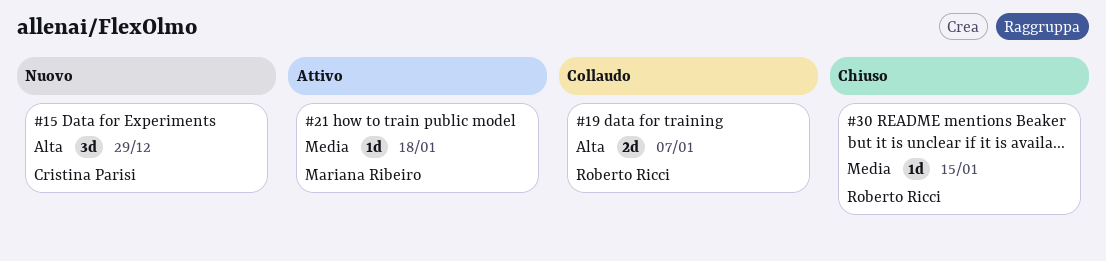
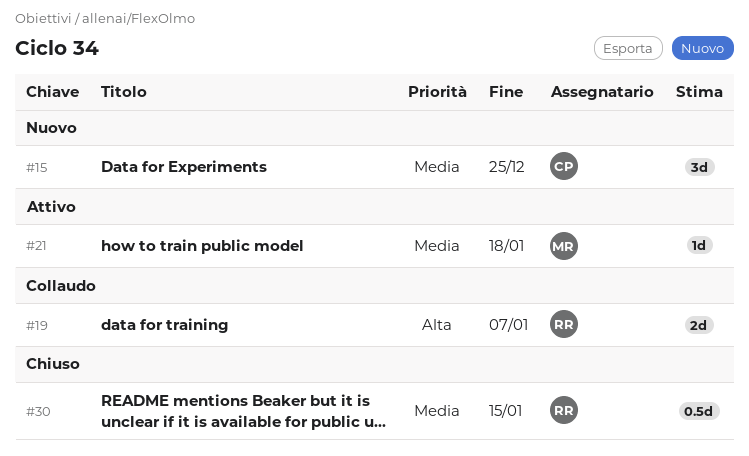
#15, priority: Alta -> Media
#15, due: Dec 29 -> Dec 25
#30, estimate: 1d -> 0.5d

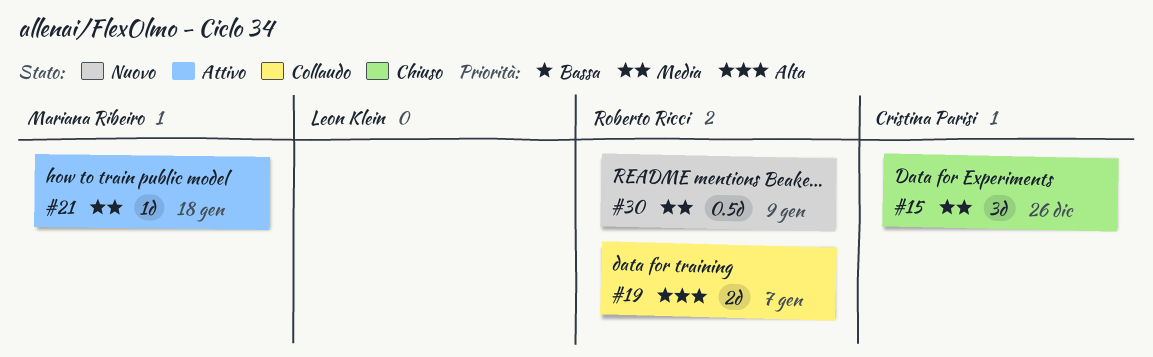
#15, status: Nuovo -> Chiuso
#15, due: Dec 25 -> Dec 26
#30, status: Chiuso -> Nuovo
#30, due: Jan 15 -> Jan 9

